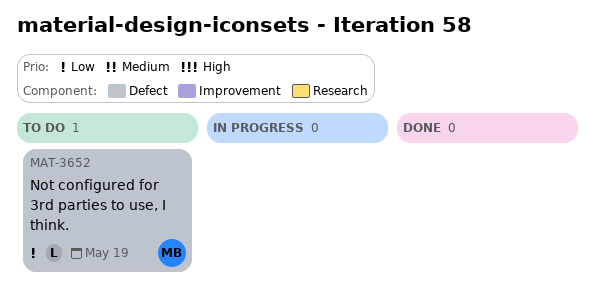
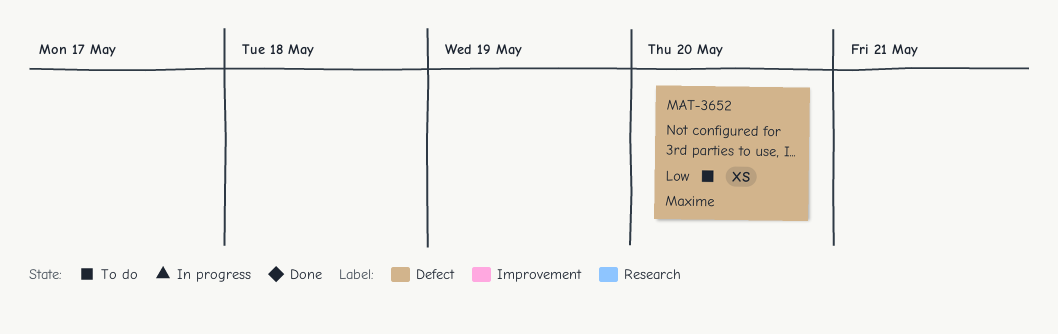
MAT-3652, estimate: L -> XS
MAT-3652, due: May 19 -> May 20

